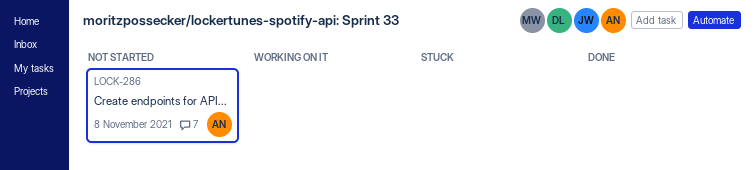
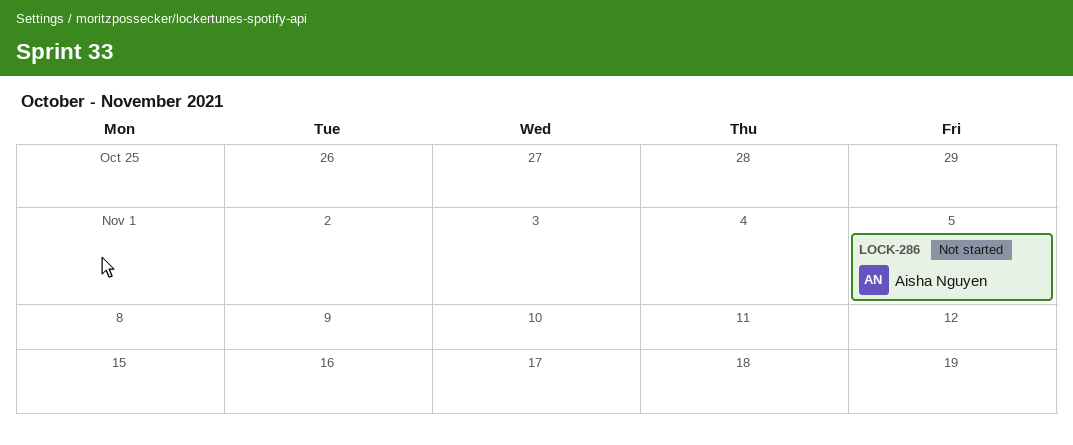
LOCK-286, due: Nov 8 -> Nov 5

